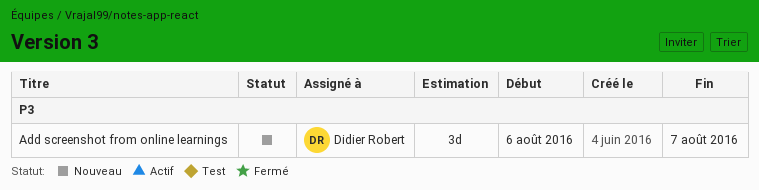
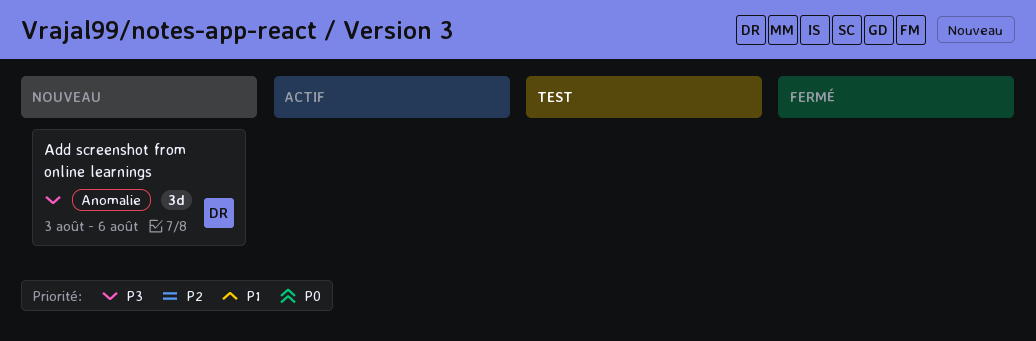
Add screenshot from online learnings, start: Aug 6 -> Aug 3
Add screenshot from online learnings, due: Aug 7 -> Aug 6

